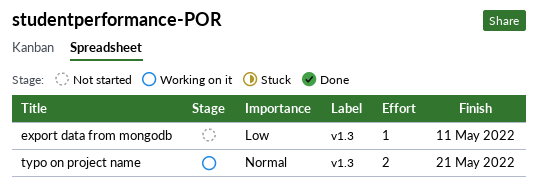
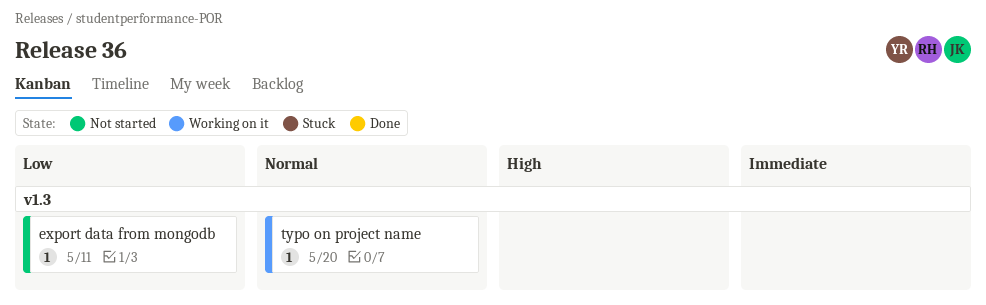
typo on project name, estimate: 2 -> 1
typo on project name, due: May 21 -> May 20

